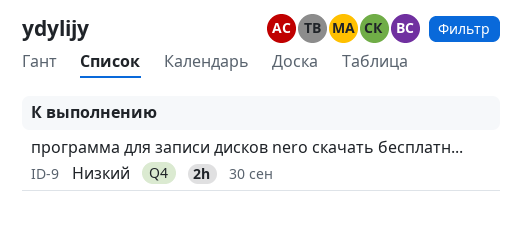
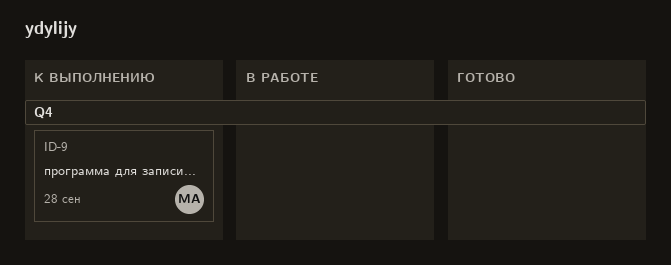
ID-9, due: Sep 30 -> Sep 28

